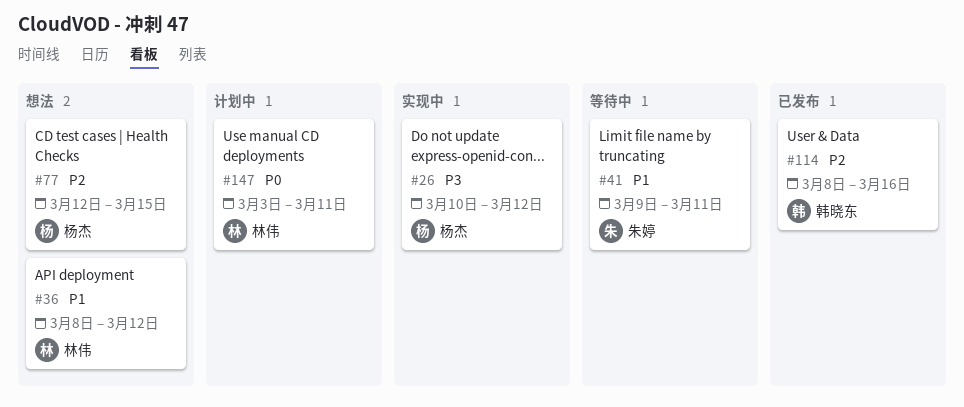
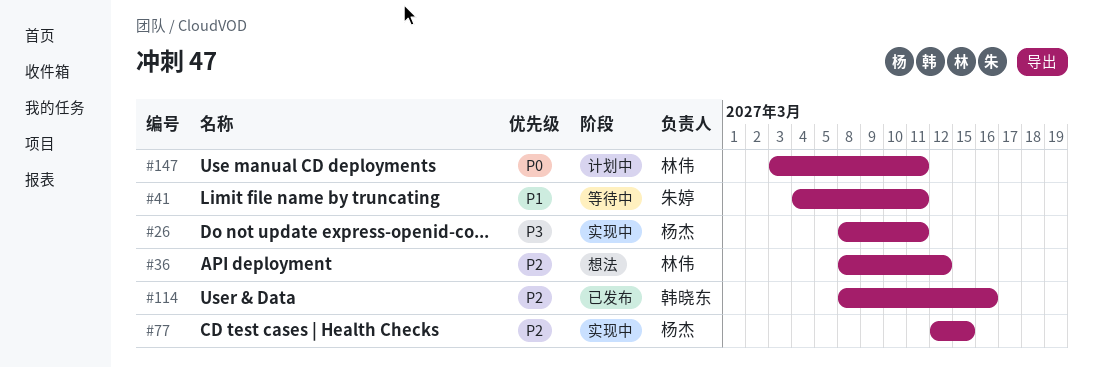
#26, start: Mar 10 -> Mar 8
#26, due: Mar 12 -> Mar 11
#36, priority: P1 -> P2
#41, start: Mar 9 -> Mar 4
#77, status: 想法 -> 实现中

